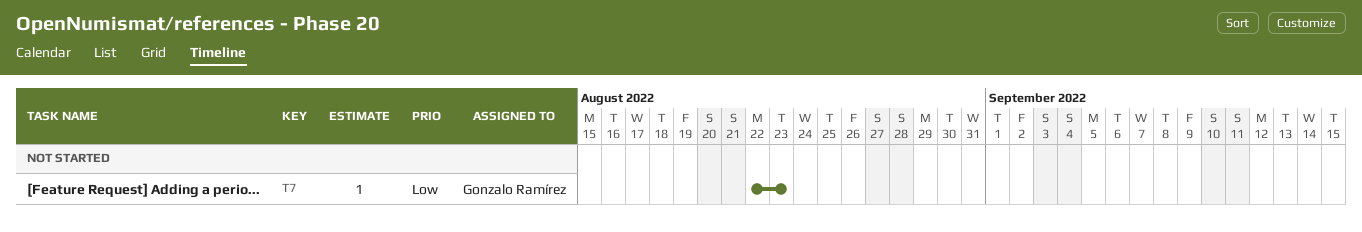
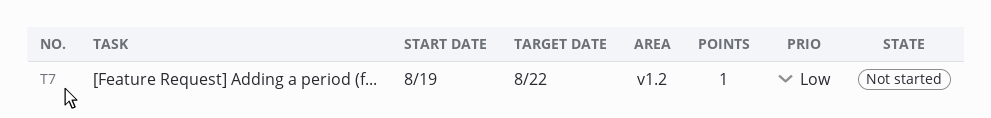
T7, start: Aug 22 -> Aug 19
T7, due: Aug 23 -> Aug 22

